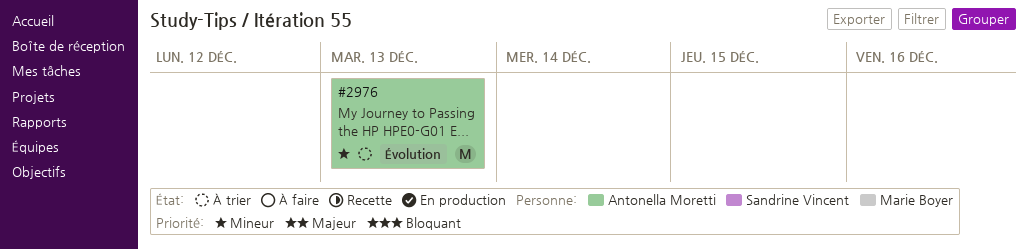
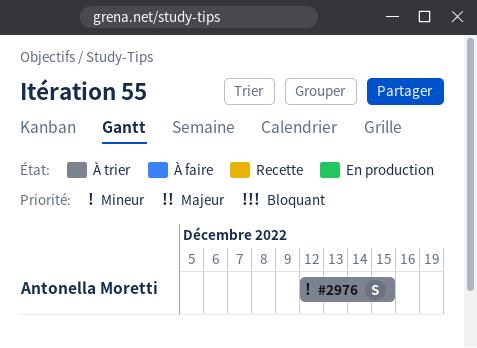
#2976, estimate: M -> S
#2976, due: Dec 13 -> Dec 15

